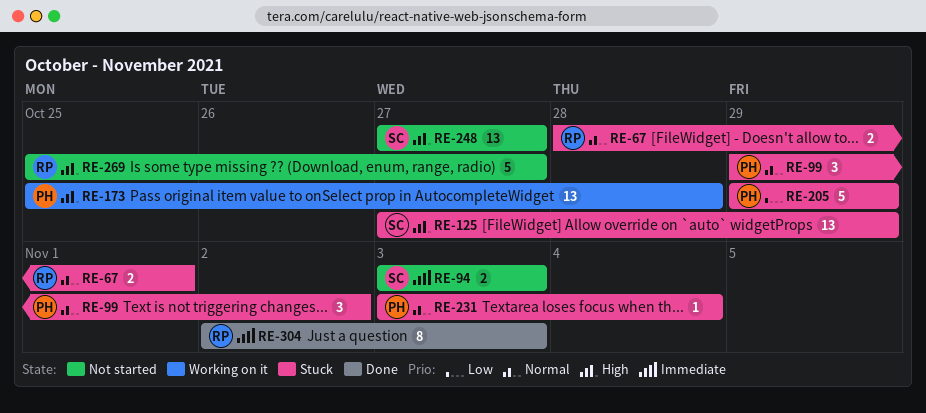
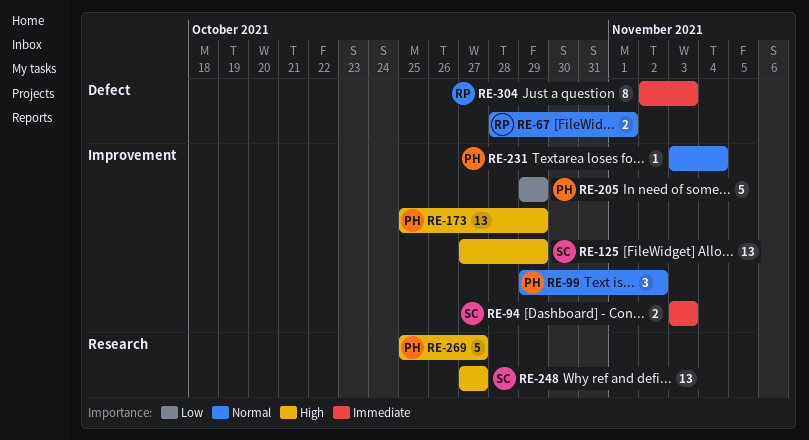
RE-173, due: Oct 28 -> Oct 29
RE-269, owner: RP -> PH

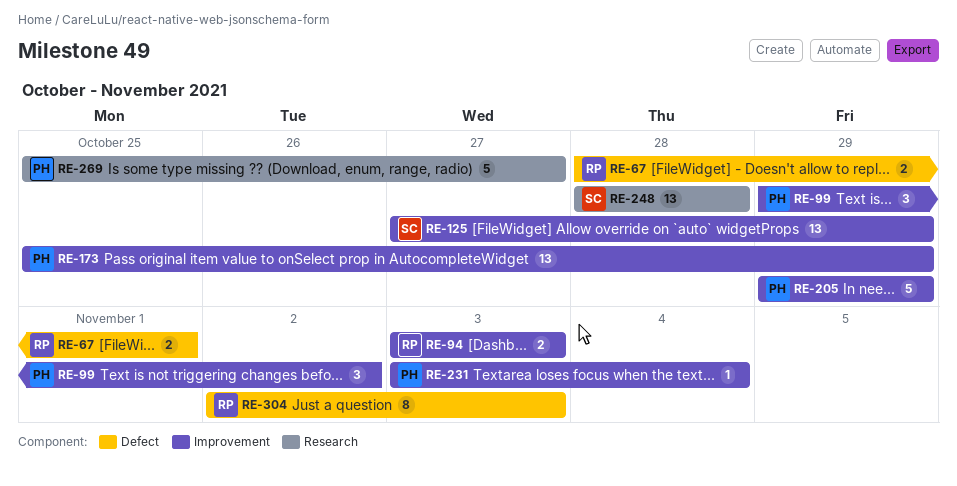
RE-94, owner: SC -> RP
RE-248, start: Oct 27 -> Oct 28
RE-248, due: Oct 27 -> Oct 28

